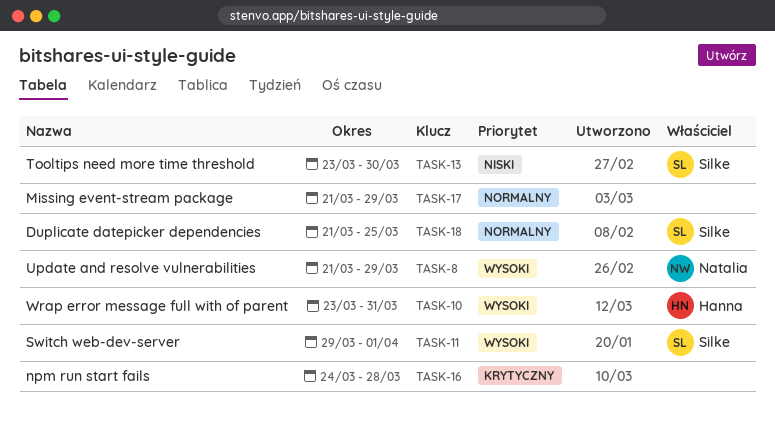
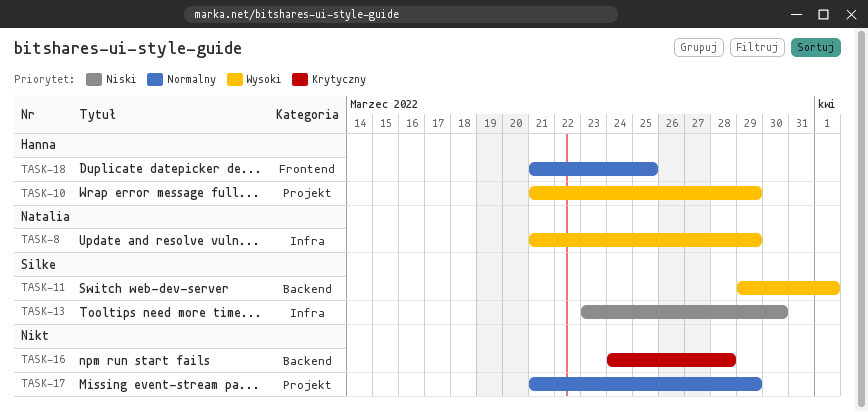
TASK-10, start: Mar 23 -> Mar 21
TASK-10, due: Mar 31 -> Mar 29
TASK-18, owner: Silke -> Hanna

